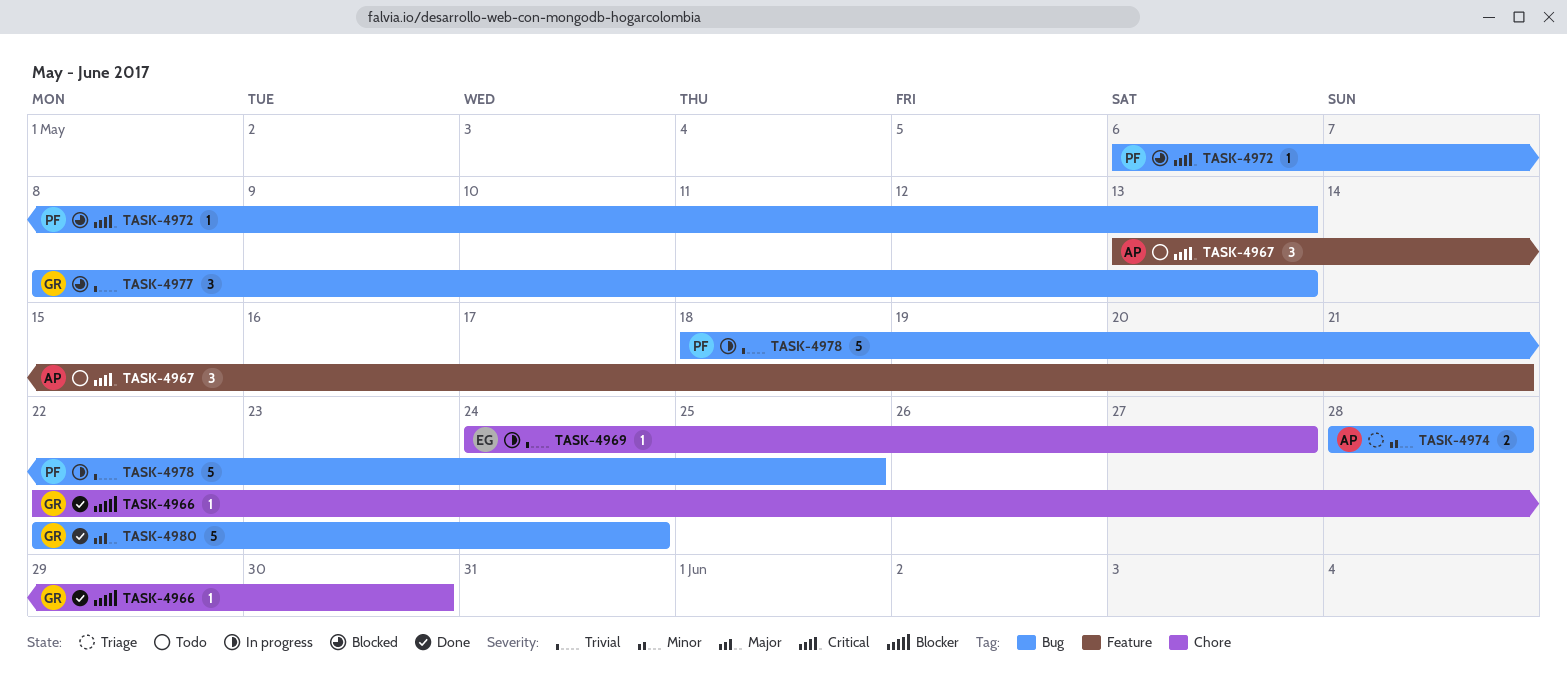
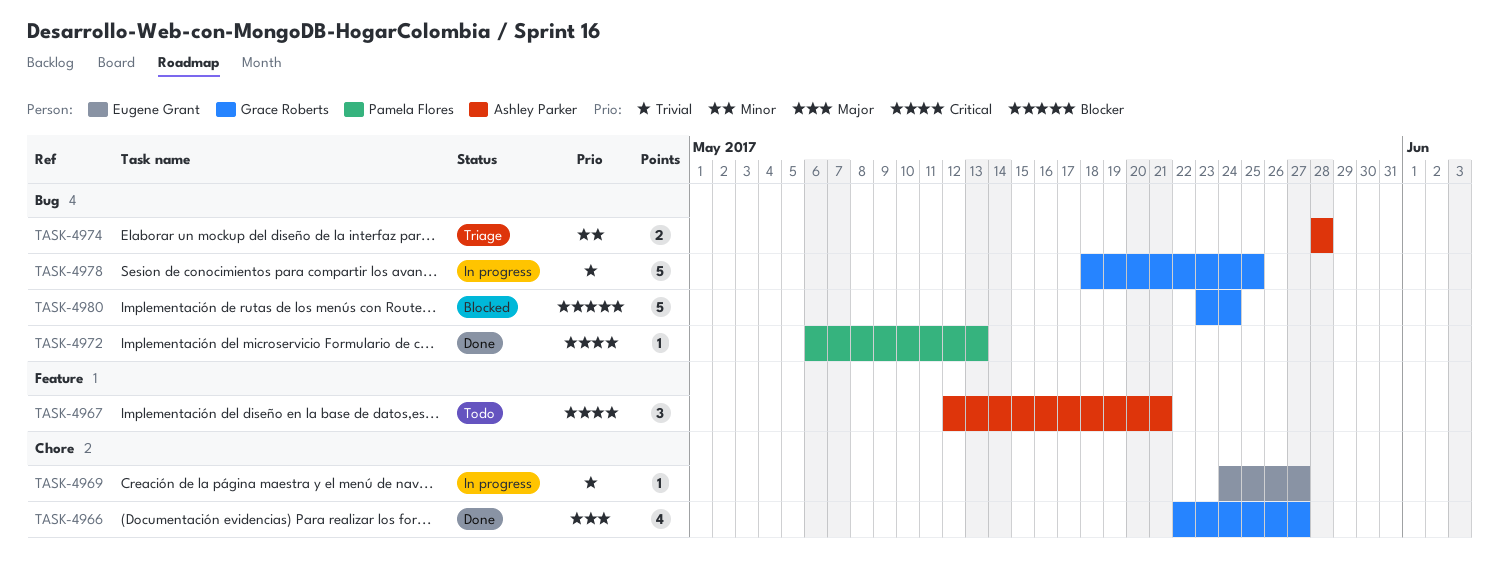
TASK-4966, priority: Blocker -> Major
TASK-4966, estimate: 1 -> 4
TASK-4966, due: May 30 -> May 27
TASK-4967, start: May 13 -> May 12
TASK-4972, status: Blocked -> Done
TASK-4977: present -> none
TASK-4978, owner: Pamela Flores -> Grace Roberts
TASK-4980, status: Done -> Blocked
TASK-4980, priority: Major -> Blocker
TASK-4980, start: May 22 -> May 23

